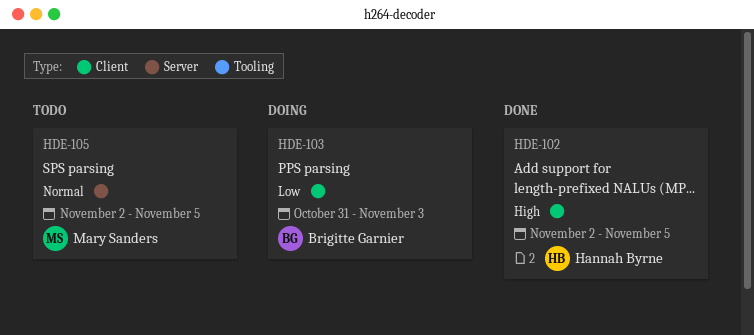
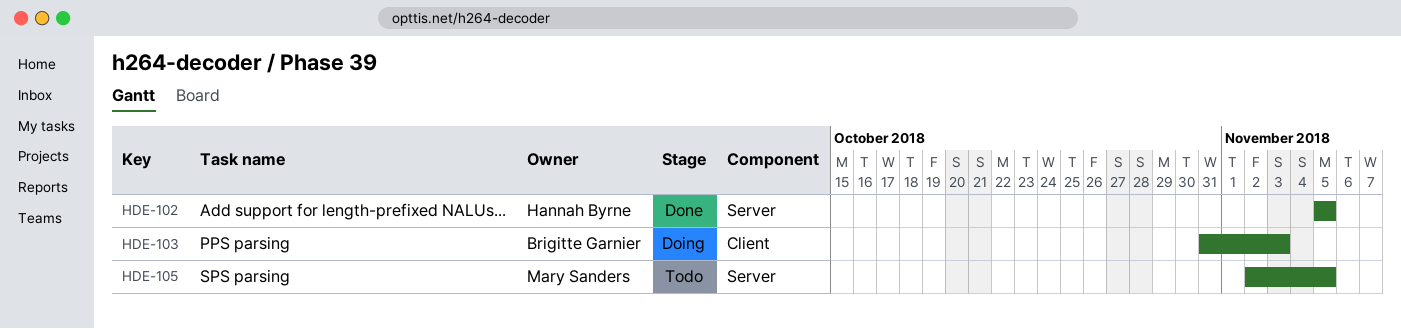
HDE-102, label: Client -> Server
HDE-102, start: Nov 2 -> Nov 5

